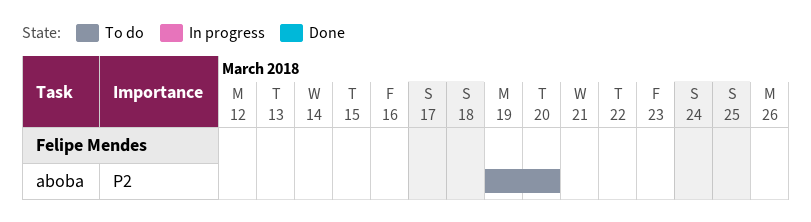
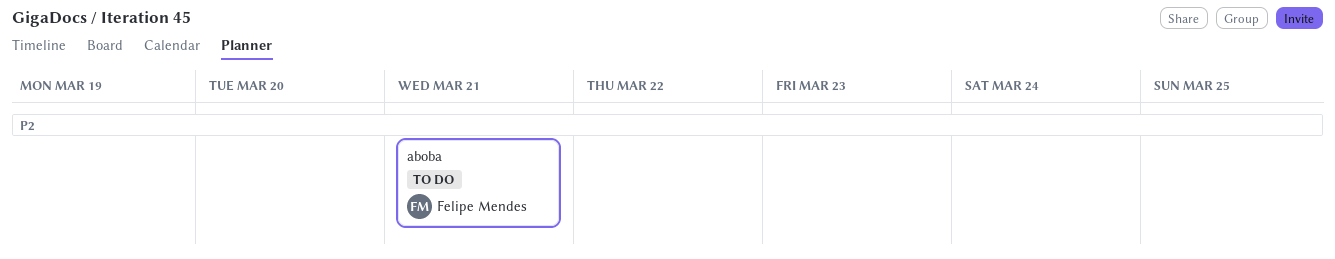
aboba, due: Mar 20 -> Mar 21

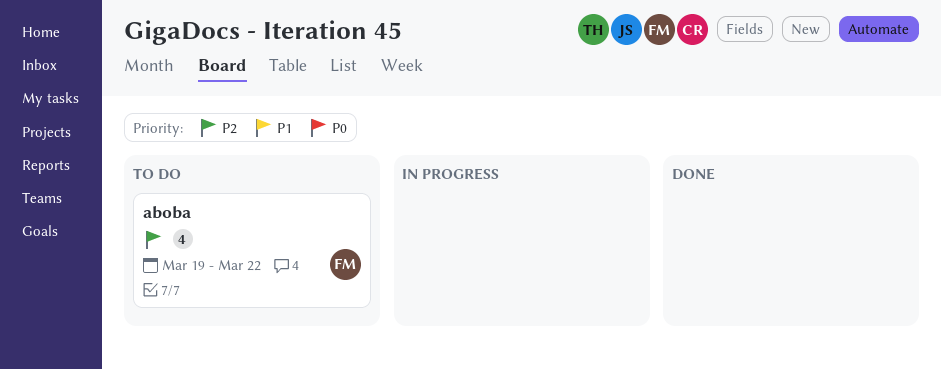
aboba, due: Mar 21 -> Mar 22

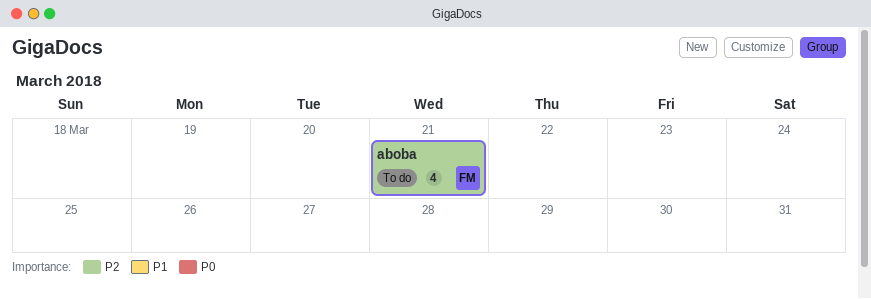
aboba, due: Mar 22 -> Mar 21

